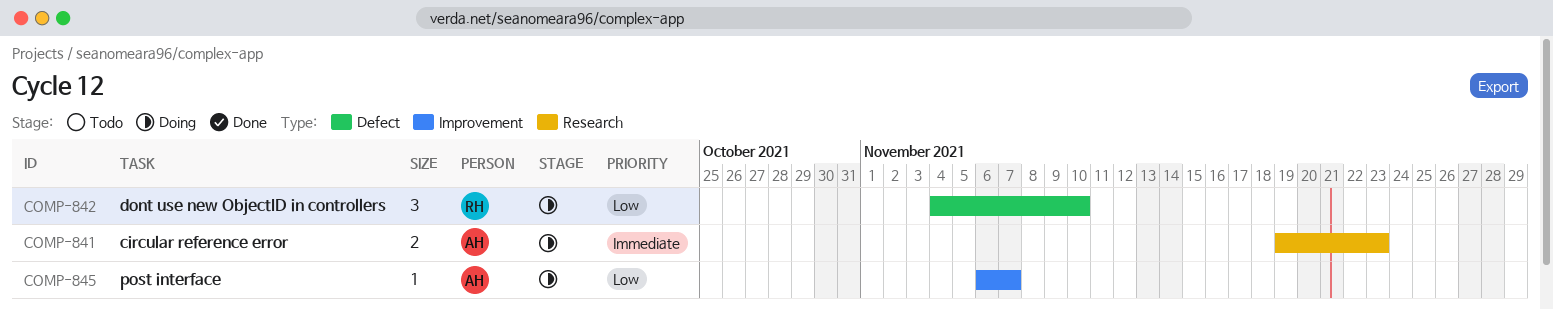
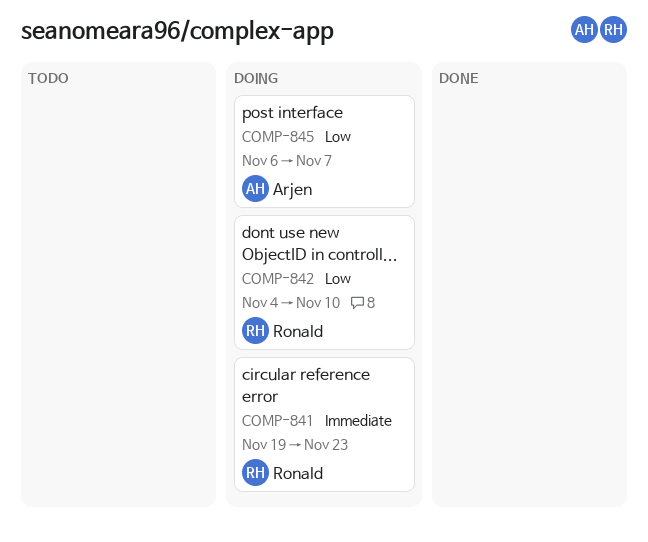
COMP-841, owner: Arjen -> Ronald

